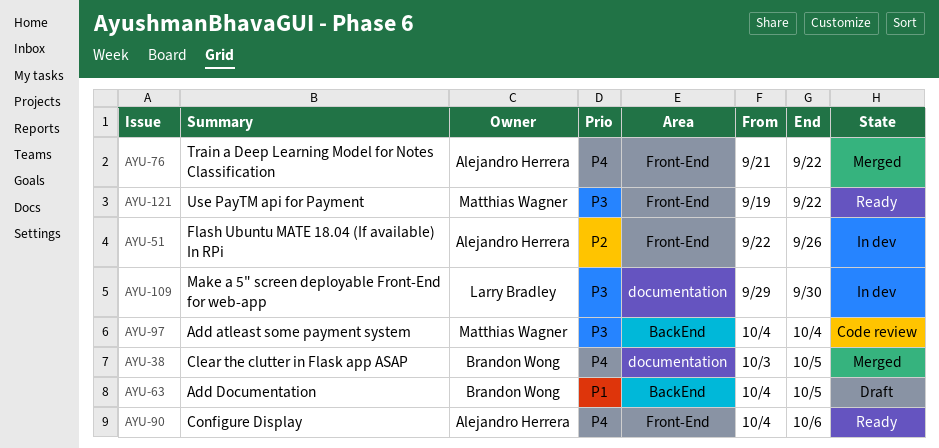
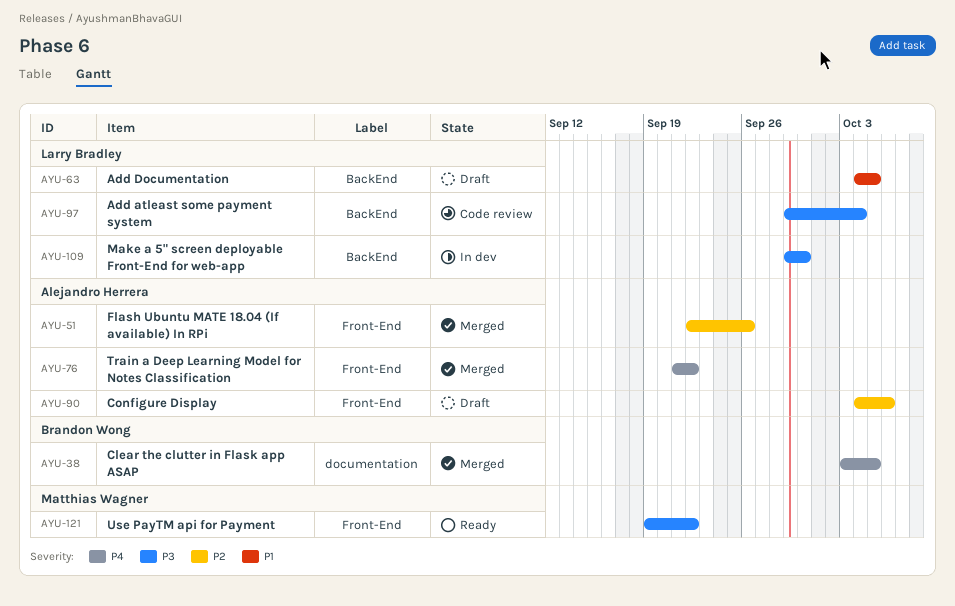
AYU-51, status: In dev -> Merged
AYU-63, owner: Brandon Wong -> Larry Bradley
AYU-90, status: Ready -> Draft
AYU-90, priority: P4 -> P2
AYU-97, owner: Matthias Wagner -> Larry Bradley
AYU-97, start: Oct 4 -> Sep 29
AYU-109, label: documentation -> BackEnd

